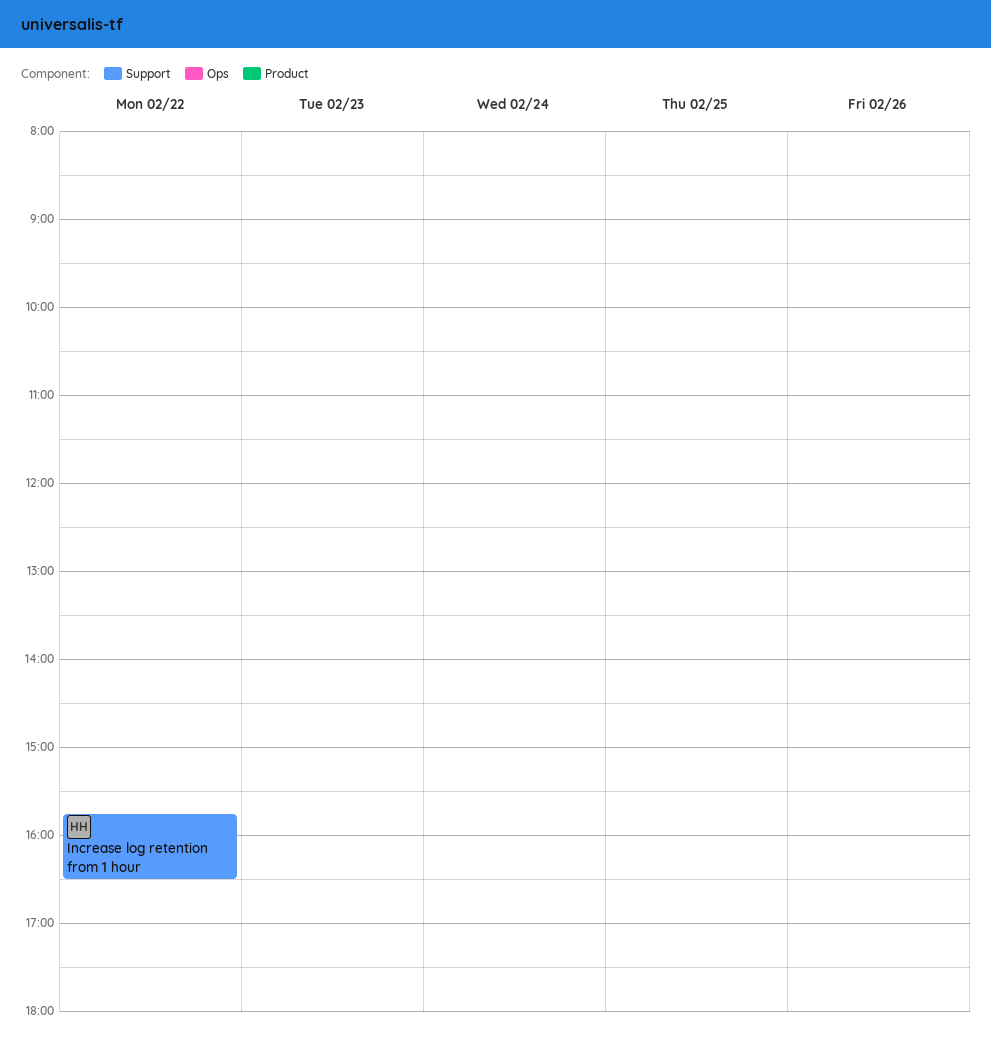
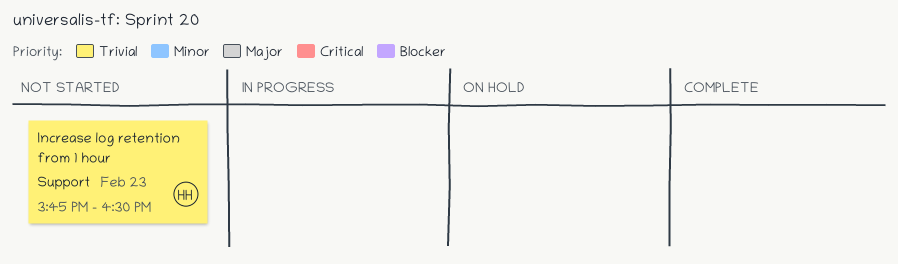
Increase log retention from 1 hour, day: Feb 22 -> Feb 23

